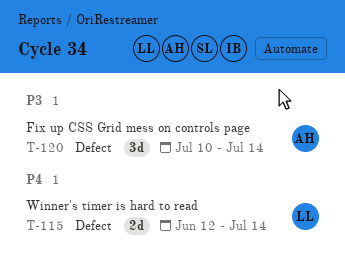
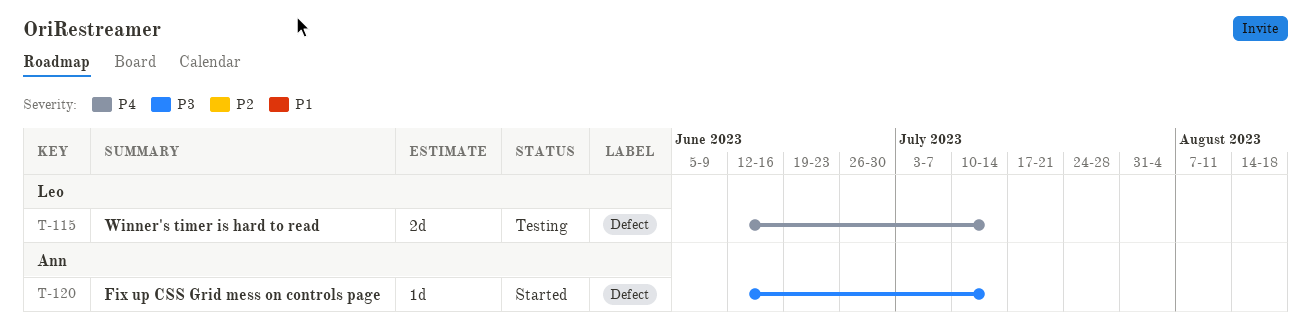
T-120, estimate: 3d -> 1d
T-120, start: Jul 10 -> Jun 12

